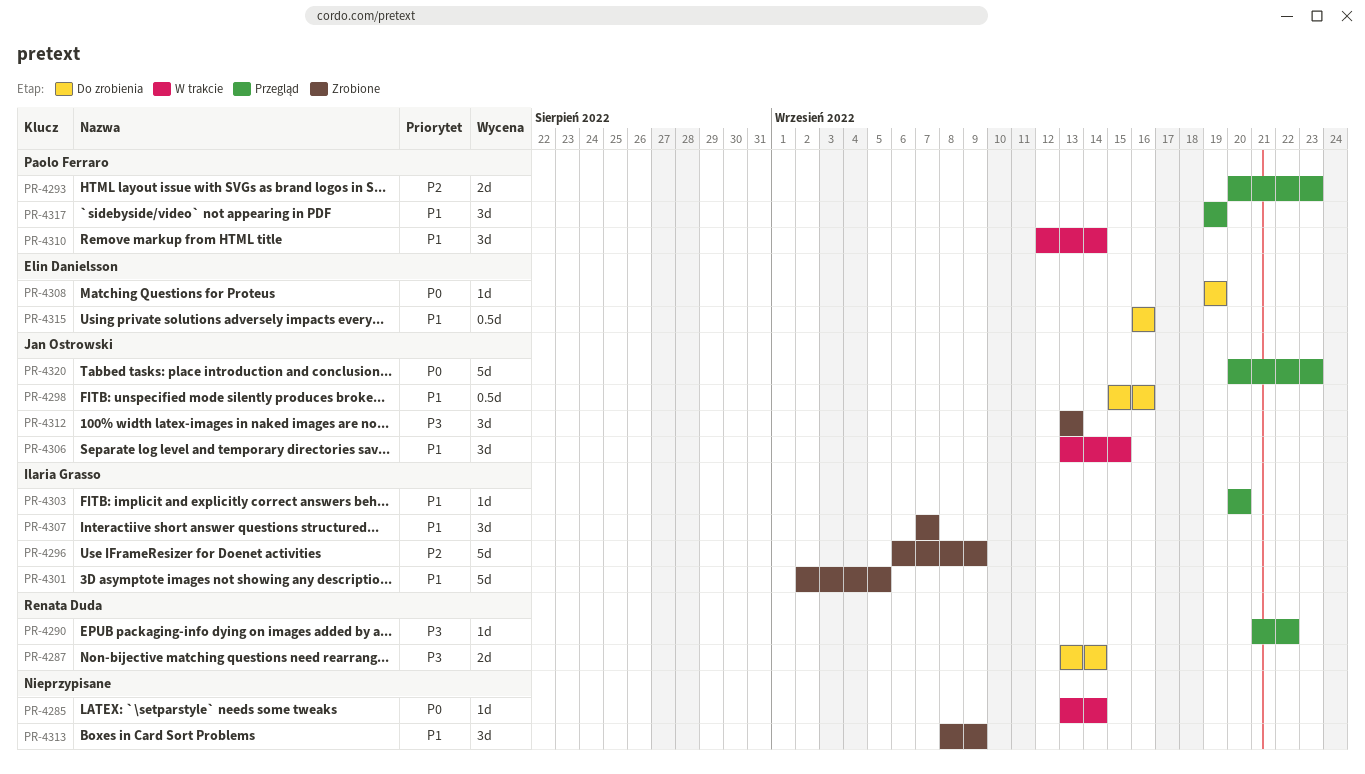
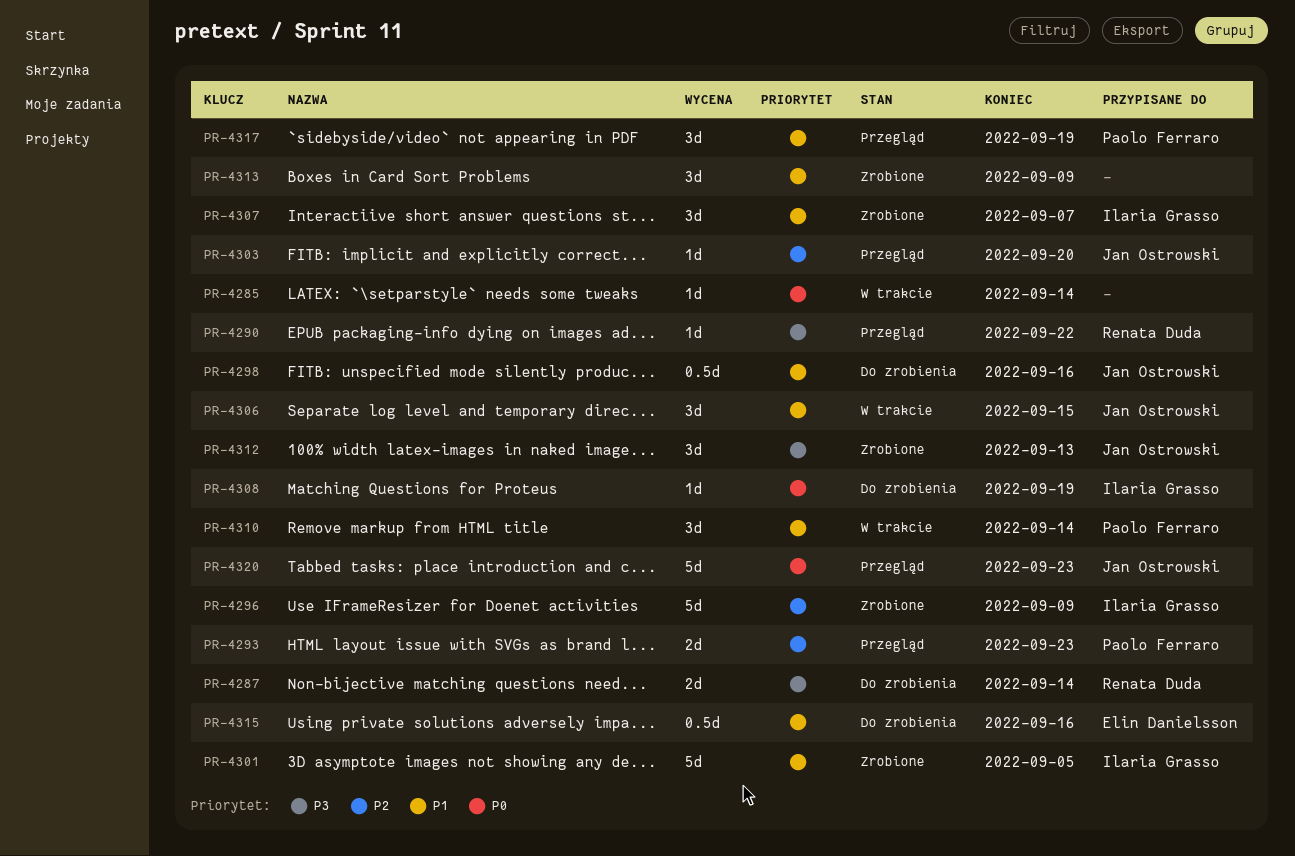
PR-4303, owner: Ilaria Grasso -> Jan Ostrowski
PR-4303, priority: P1 -> P2
PR-4308, owner: Elin Danielsson -> Ilaria Grasso

